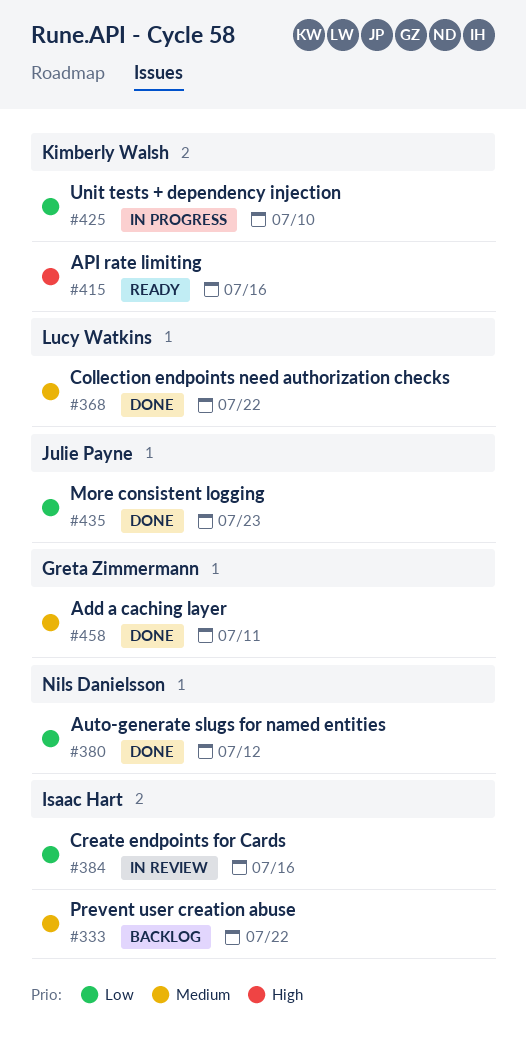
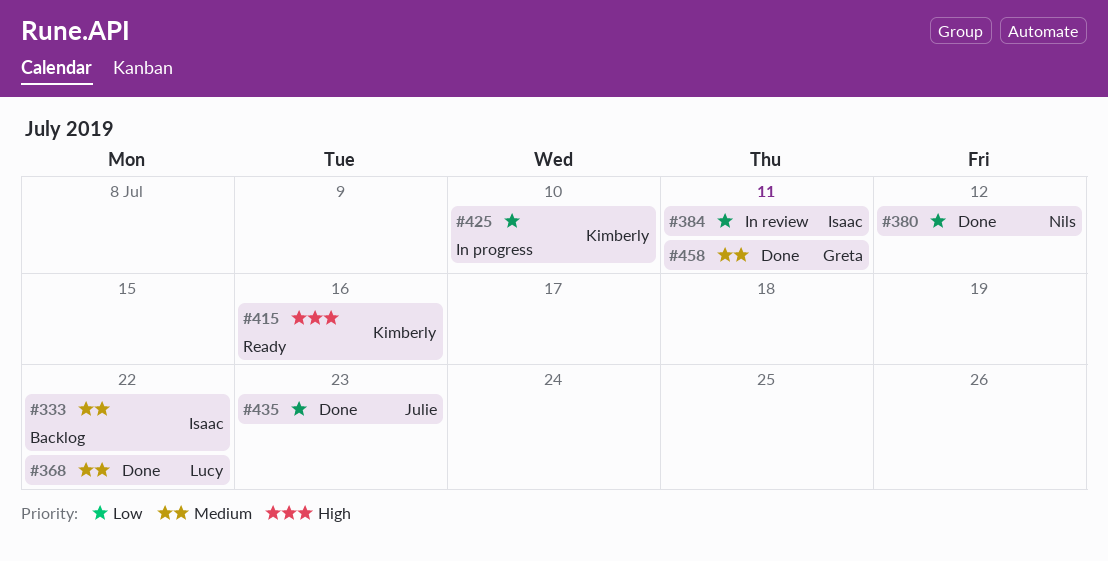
#384, due: Jul 16 -> Jul 11

